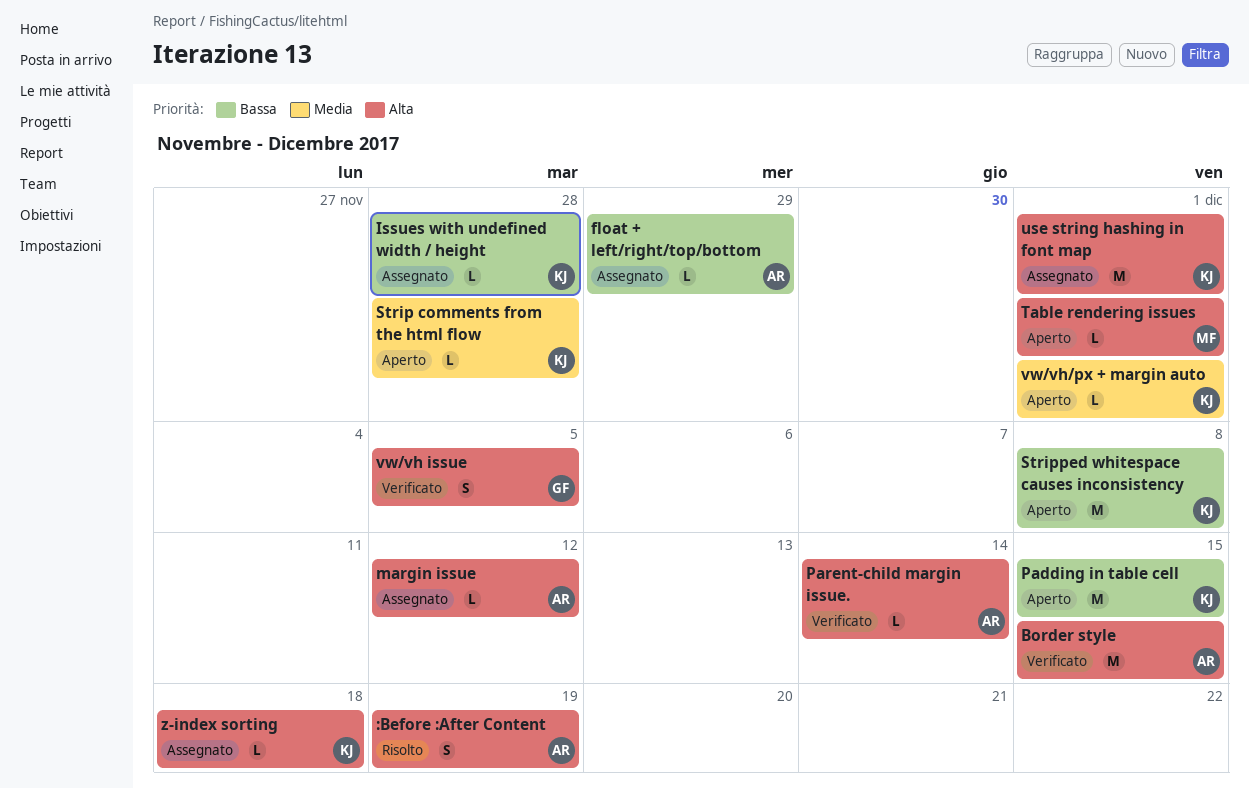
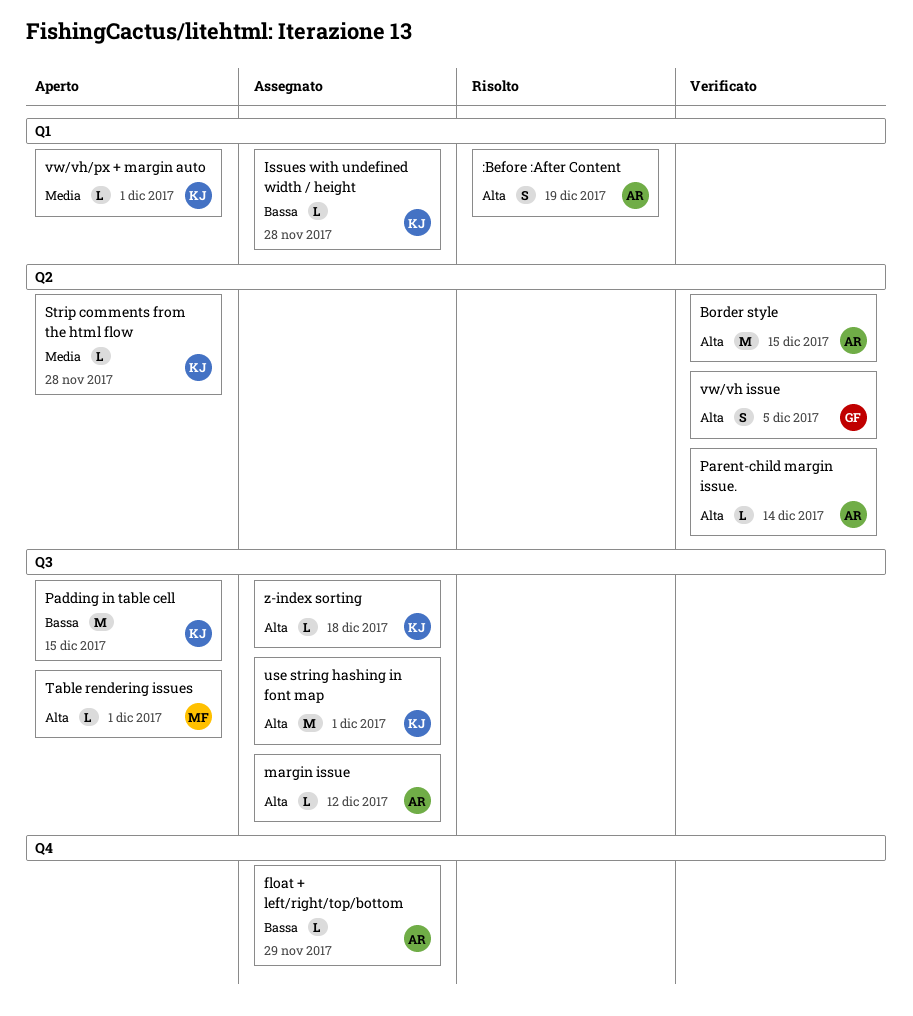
Stripped whitespace causes inconsistency: present -> none

